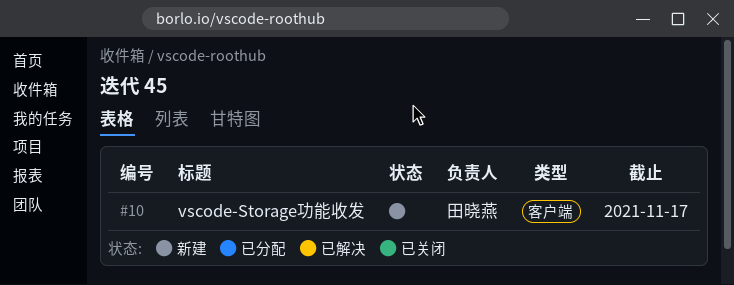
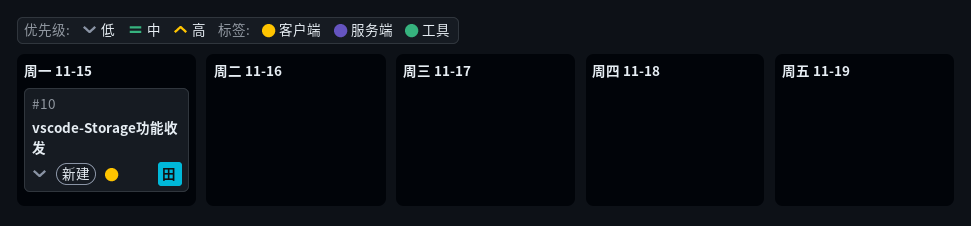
#10, due: Nov 17 -> Nov 15

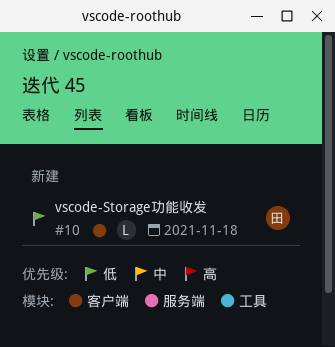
#10, due: Nov 15 -> Nov 18

